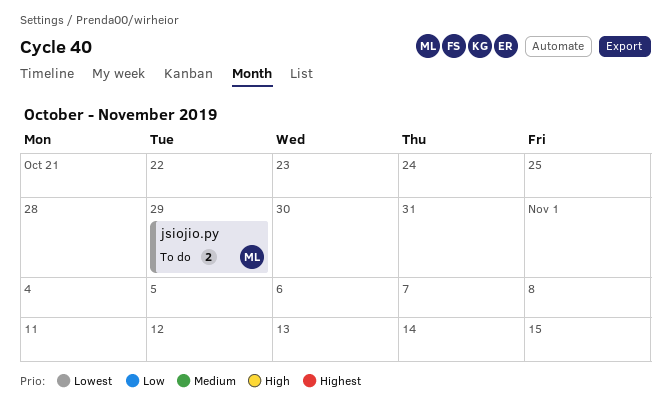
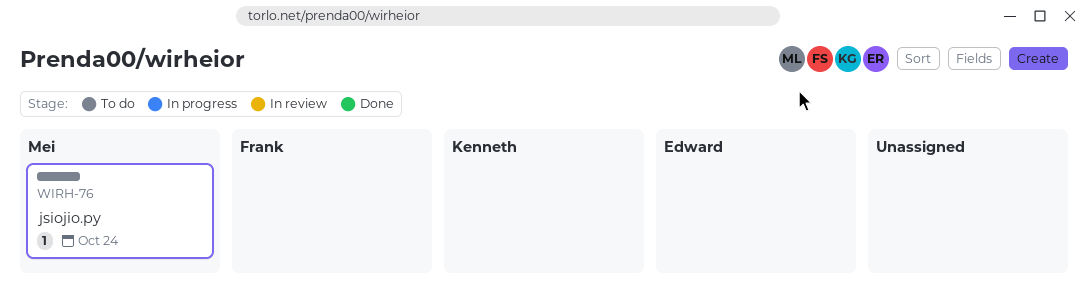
jsiojio.py, estimate: 2 -> 1
jsiojio.py, due: Oct 29 -> Oct 24

